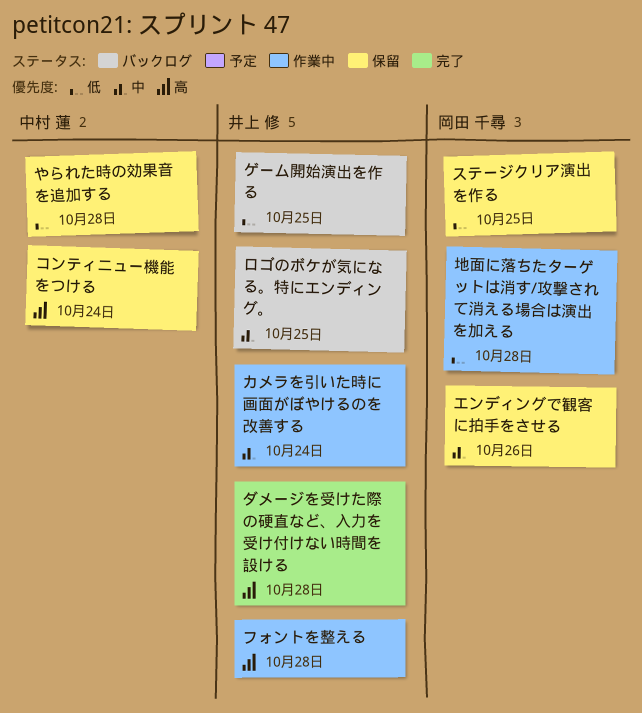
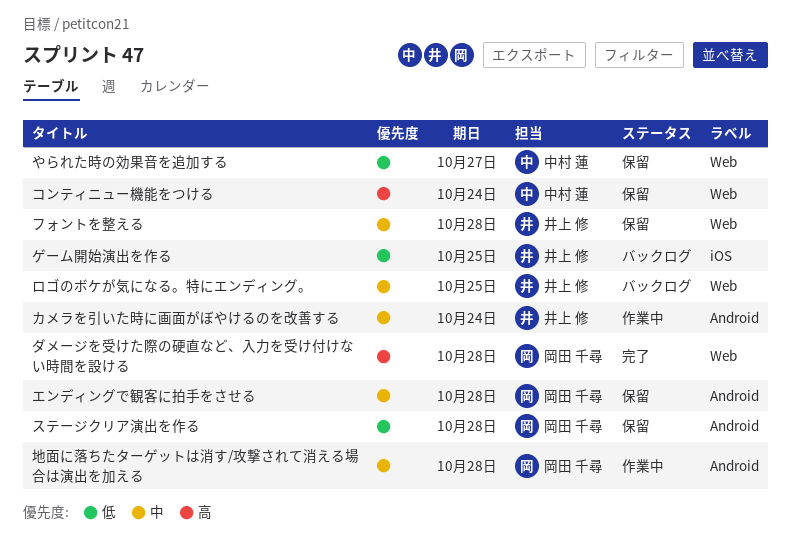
やられた時の効果音を追加する, due: Oct 28 -> Oct 27
エンディングで観客に拍手をさせる, due: Oct 26 -> Oct 28
ステージクリア演出を作る, due: Oct 25 -> Oct 28
ダメージを受けた際の硬直など、入力を受け付けない時間を設ける, owner: 井上 修 -> 岡田 千尋
フォントを整える, status: 作業中 -> 保留
フォントを整える, priority: 高 -> 中
地面に落ちたターゲットは消す/攻撃されて消える場合は演出を加える, priority: 低 -> 中

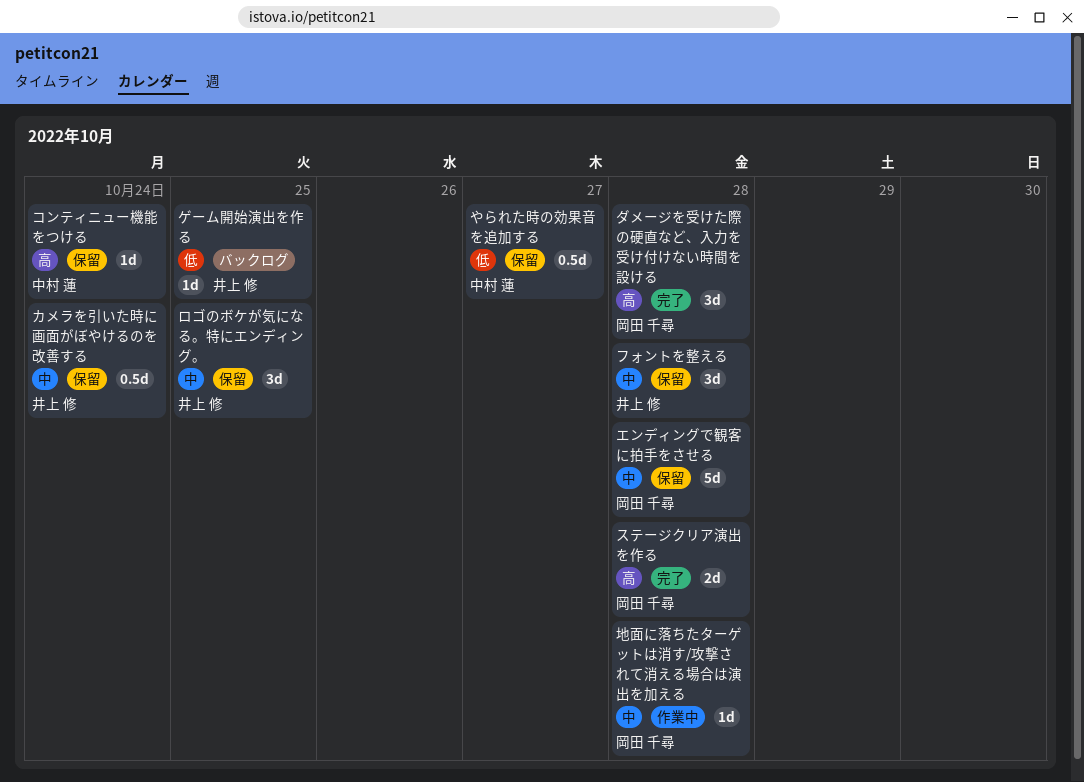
カメラを引いた時に画面がぼやけるのを改善する, status: 作業中 -> 保留
ステージクリア演出を作る, status: 保留 -> 完了
ステージクリア演出を作る, priority: 低 -> 高
ロゴのボケが気になる。特にエンディング。, status: バックログ -> 保留

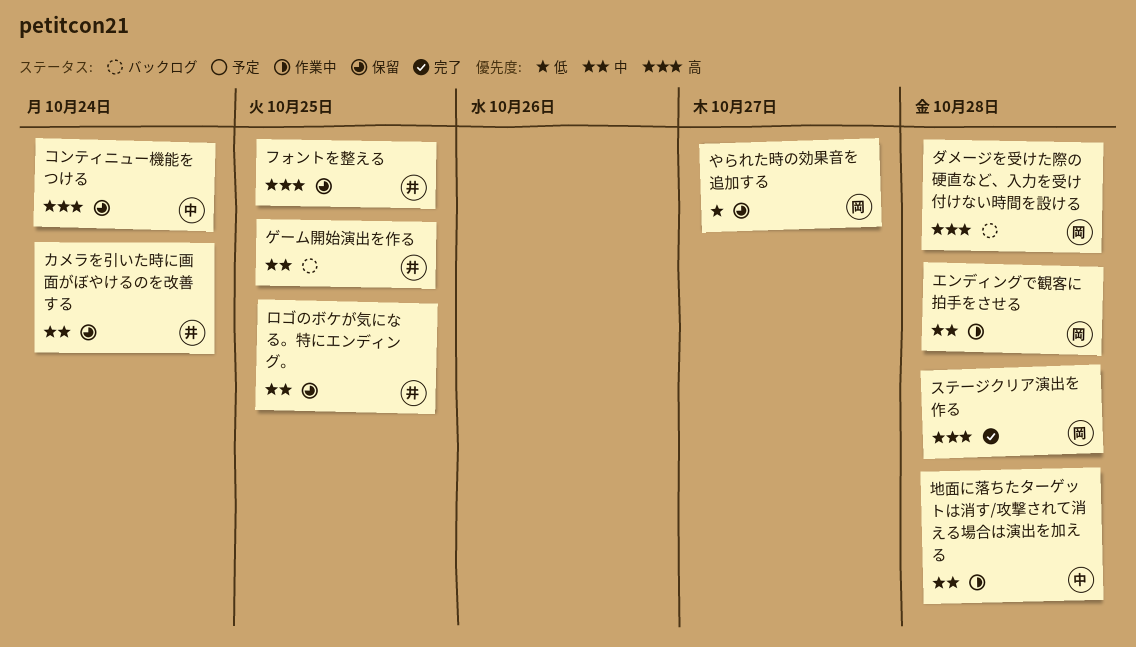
やられた時の効果音を追加する, owner: 中村 蓮 -> 岡田 千尋
エンディングで観客に拍手をさせる, status: 保留 -> 作業中
ゲーム開始演出を作る, priority: 低 -> 中
ダメージを受けた際の硬直など、入力を受け付けない時間を設ける, status: 完了 -> バックログ
フォントを整える, priority: 中 -> 高
フォントを整える, due: Oct 28 -> Oct 25
地面に落ちたターゲットは消す/攻撃されて消える場合は演出を加える, owner: 岡田 千尋 -> 中村 蓮

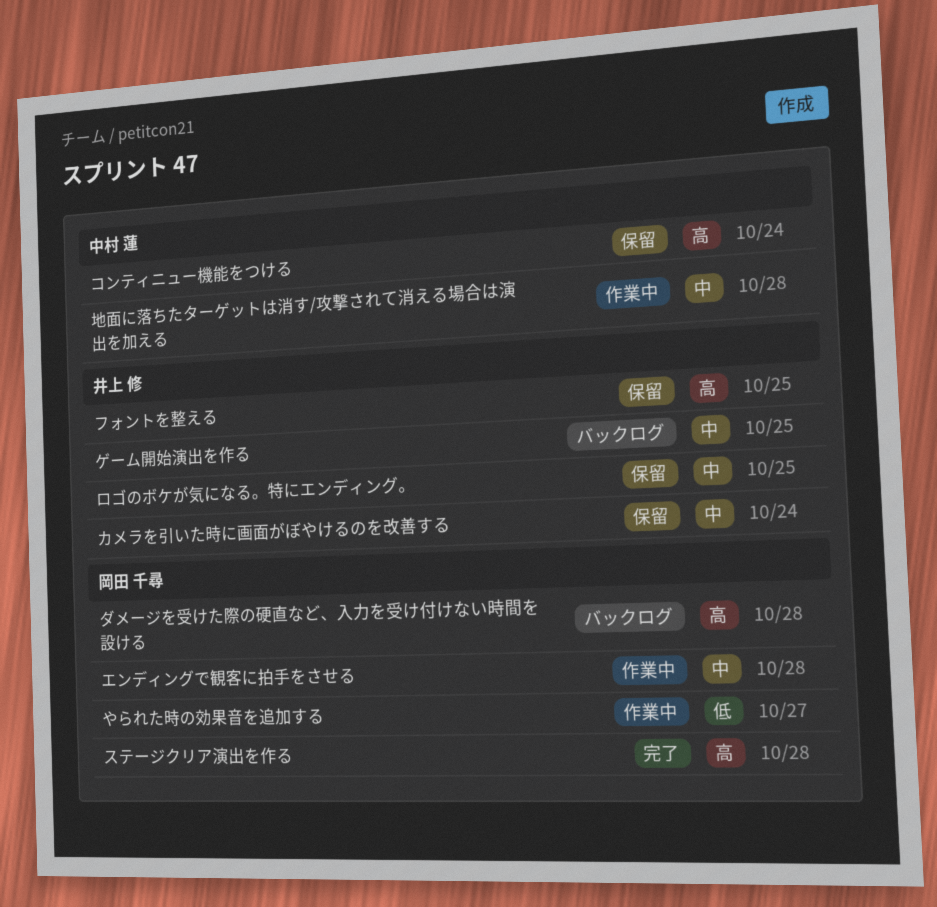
やられた時の効果音を追加する, status: 保留 -> 作業中

